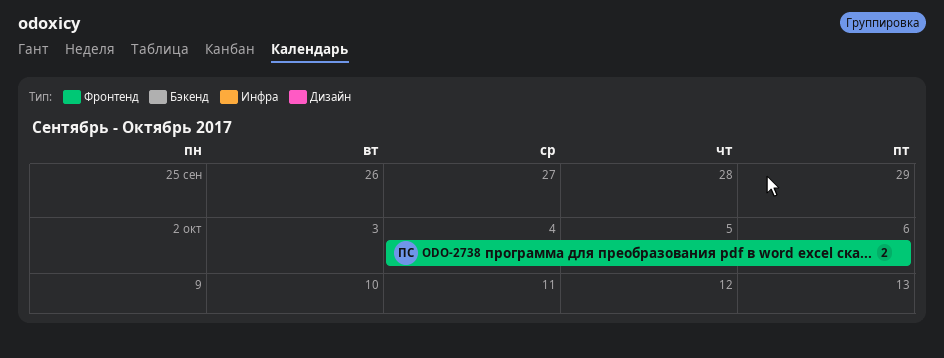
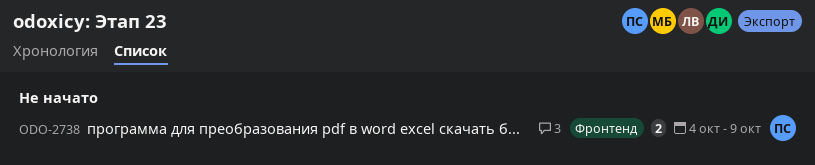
ODO-2738, due: Oct 6 -> Oct 9

